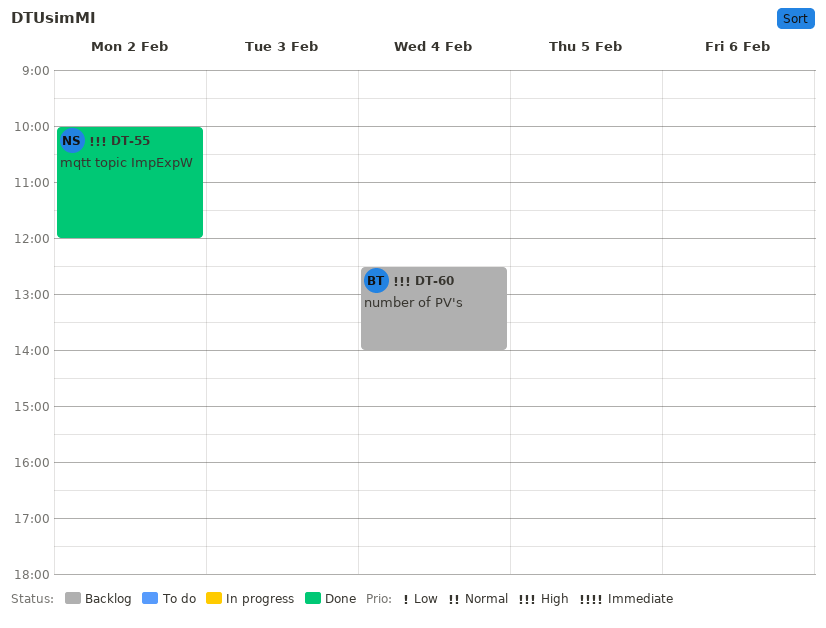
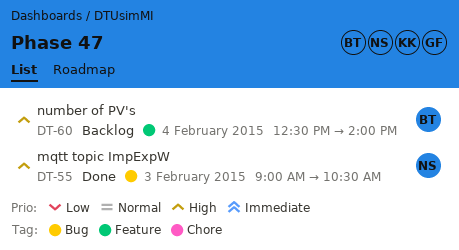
DT-55, day: Feb 2 -> Feb 3
DT-55, begins: 10:00 -> 09:00
DT-55, ends: 12:00 -> 10:30

